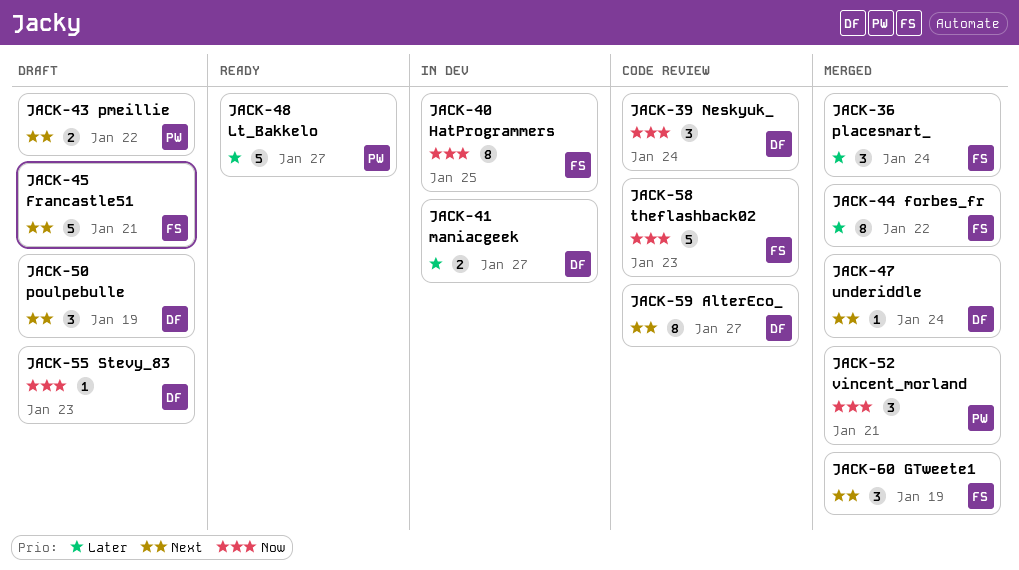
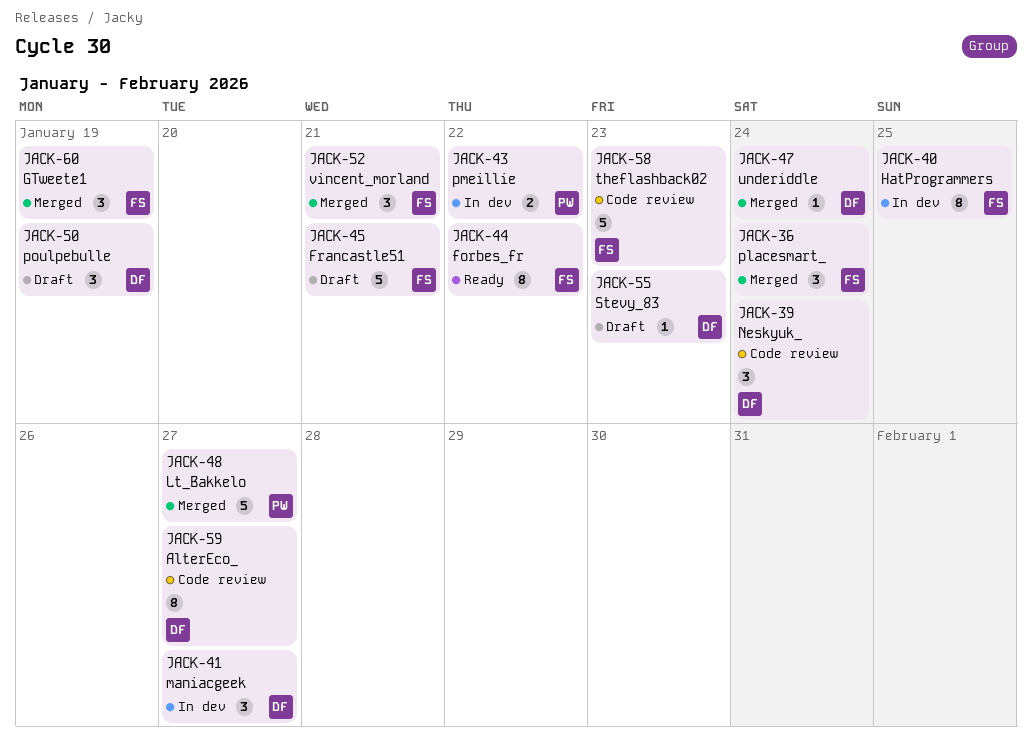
JACK-41, estimate: 2 -> 3
JACK-43, status: Draft -> In dev
JACK-44, status: Merged -> Ready
JACK-48, status: Ready -> Merged
JACK-52, owner: PW -> FS

